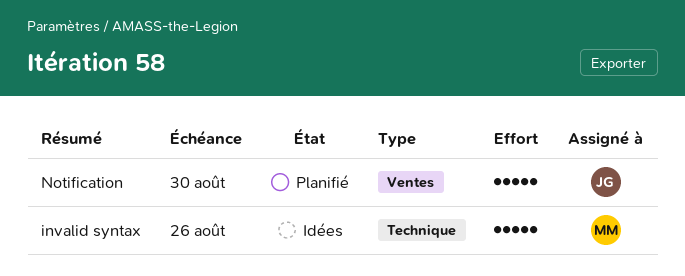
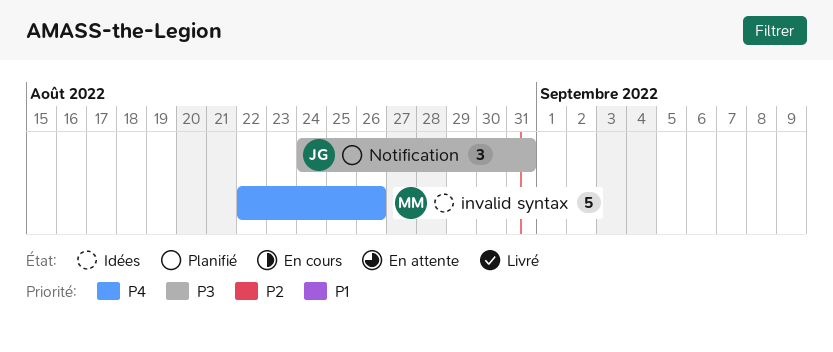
Notification, estimate: 5 -> 3
Notification, due: Aug 30 -> Aug 31

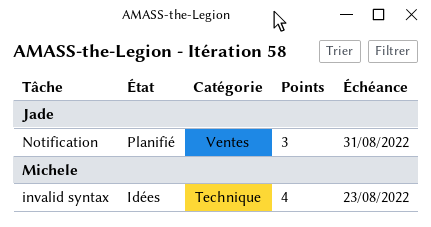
invalid syntax, estimate: 5 -> 4
invalid syntax, due: Aug 26 -> Aug 23

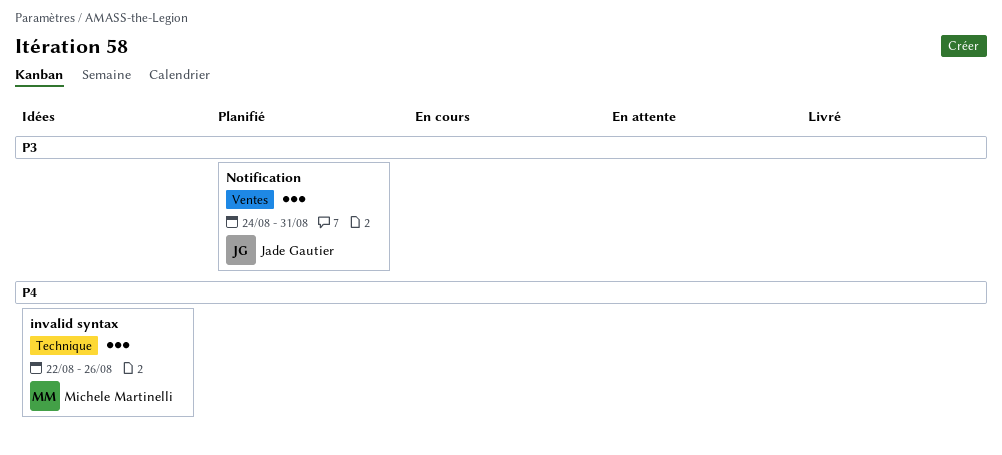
invalid syntax, estimate: 4 -> 3
invalid syntax, due: Aug 23 -> Aug 26

